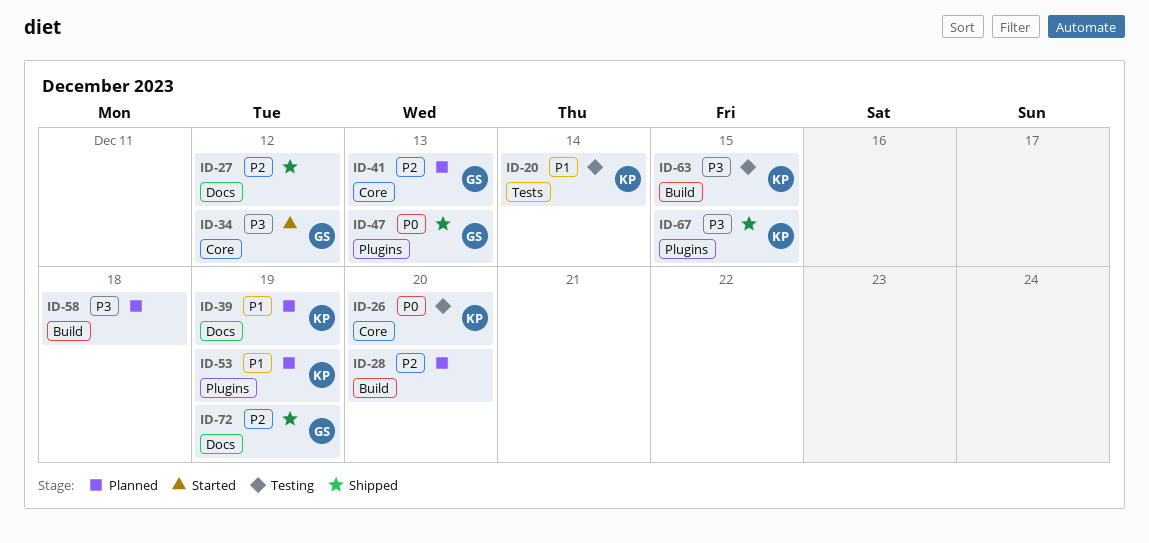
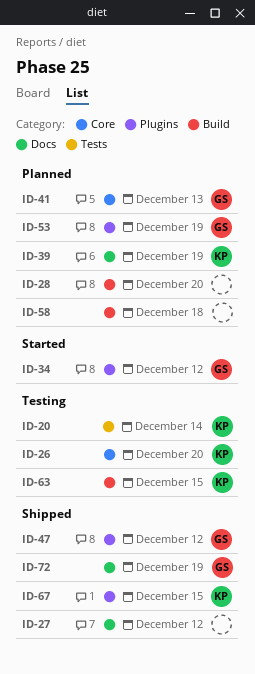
ID-34, label: Core -> Plugins
ID-47, due: Dec 13 -> Dec 12
ID-53, owner: KP -> GS

